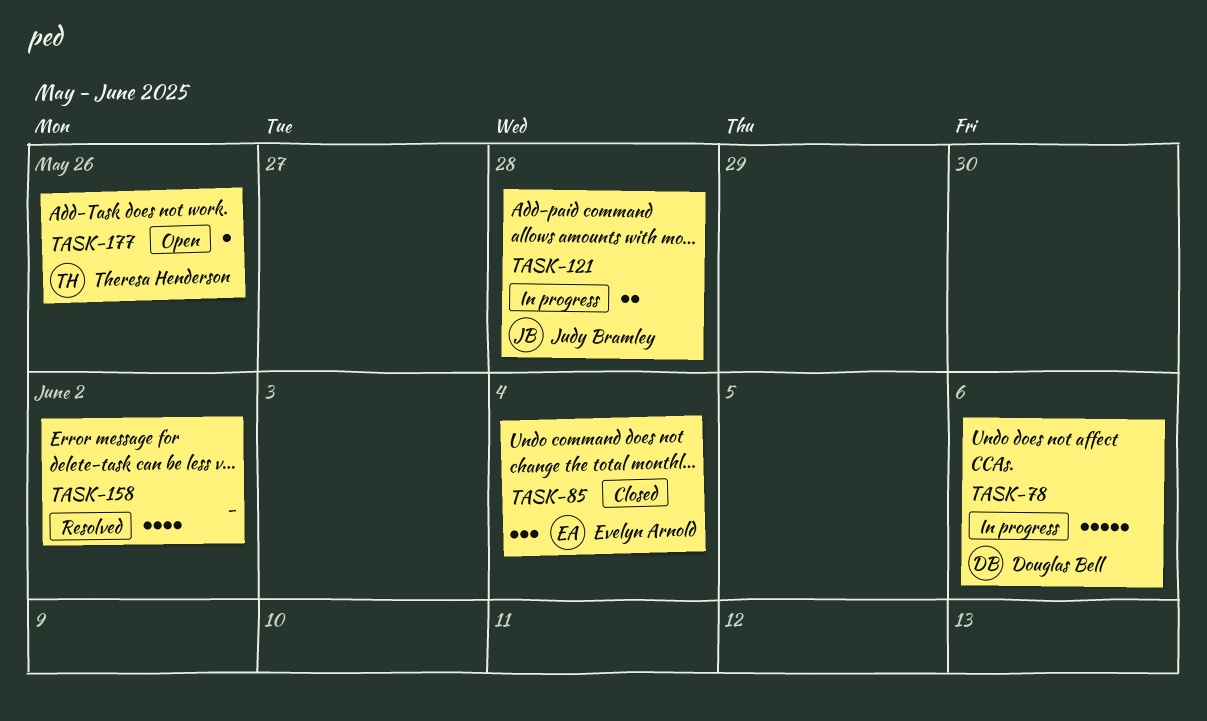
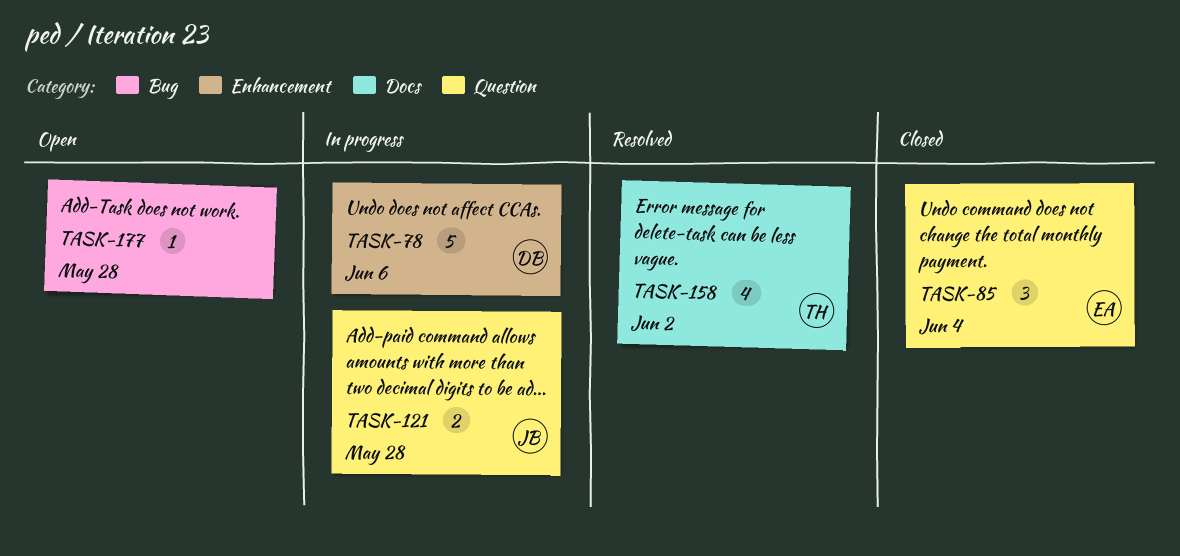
TASK-158, owner: none -> Theresa Henderson
TASK-177, owner: Theresa Henderson -> none
TASK-177, due: May 26 -> May 28

